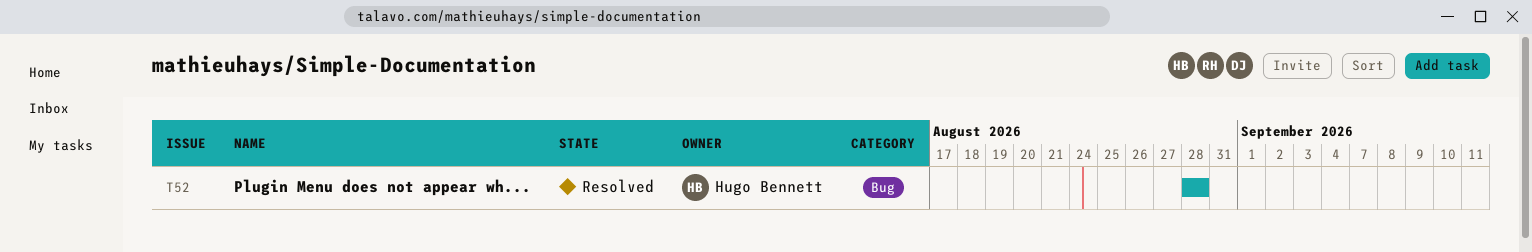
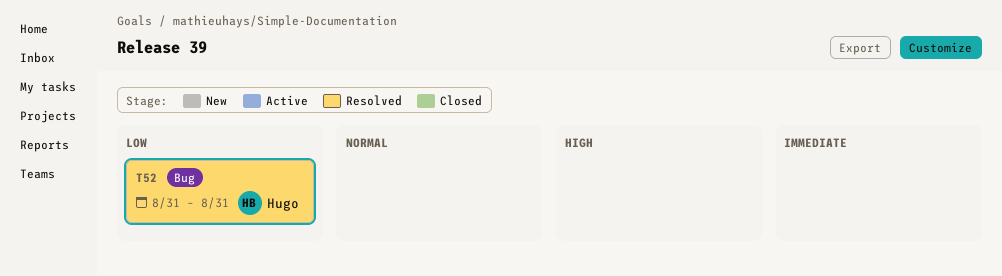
T52, start: Aug 28 -> Aug 31
T52, due: Aug 28 -> Aug 31

